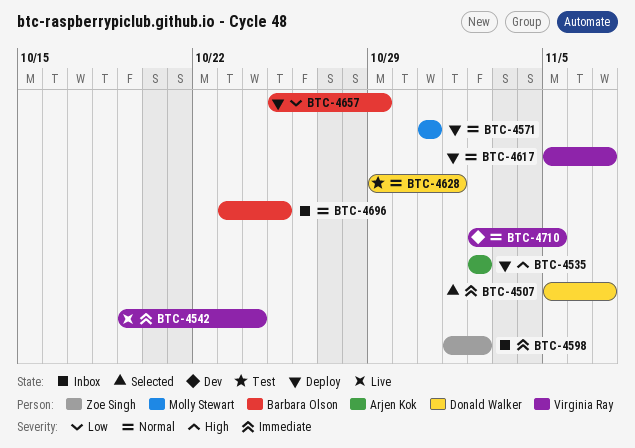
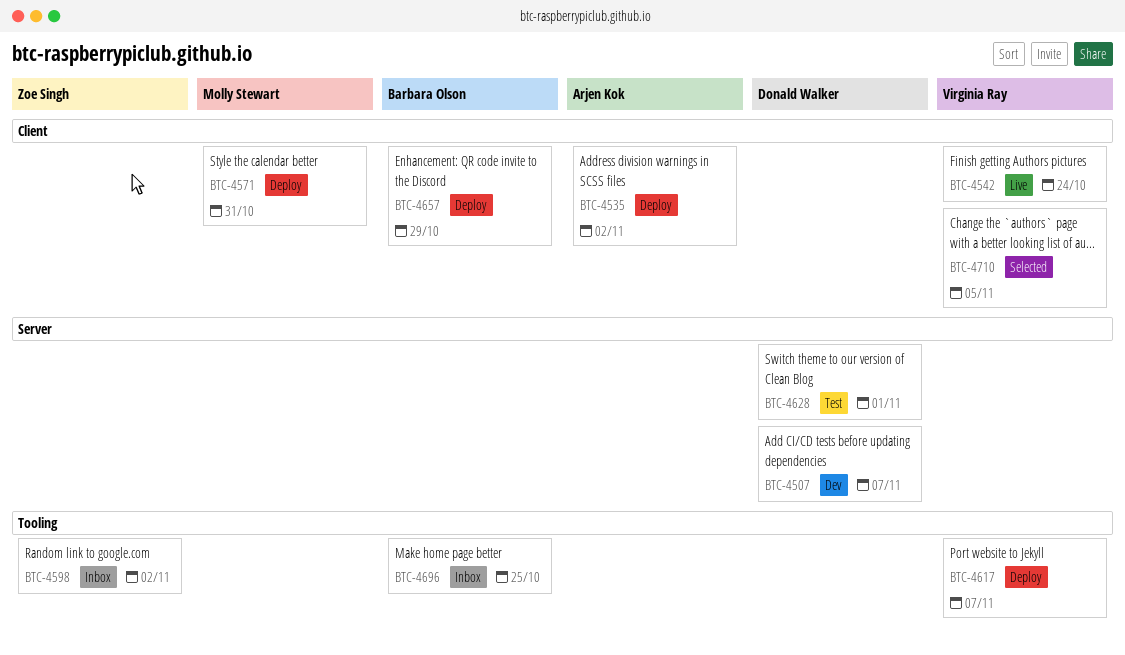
BTC-4507, status: Selected -> Dev
BTC-4710, status: Dev -> Selected

